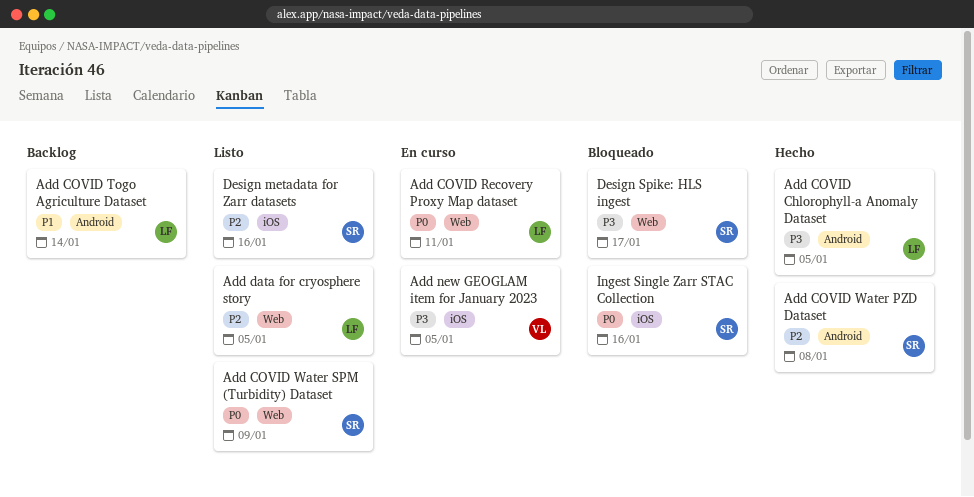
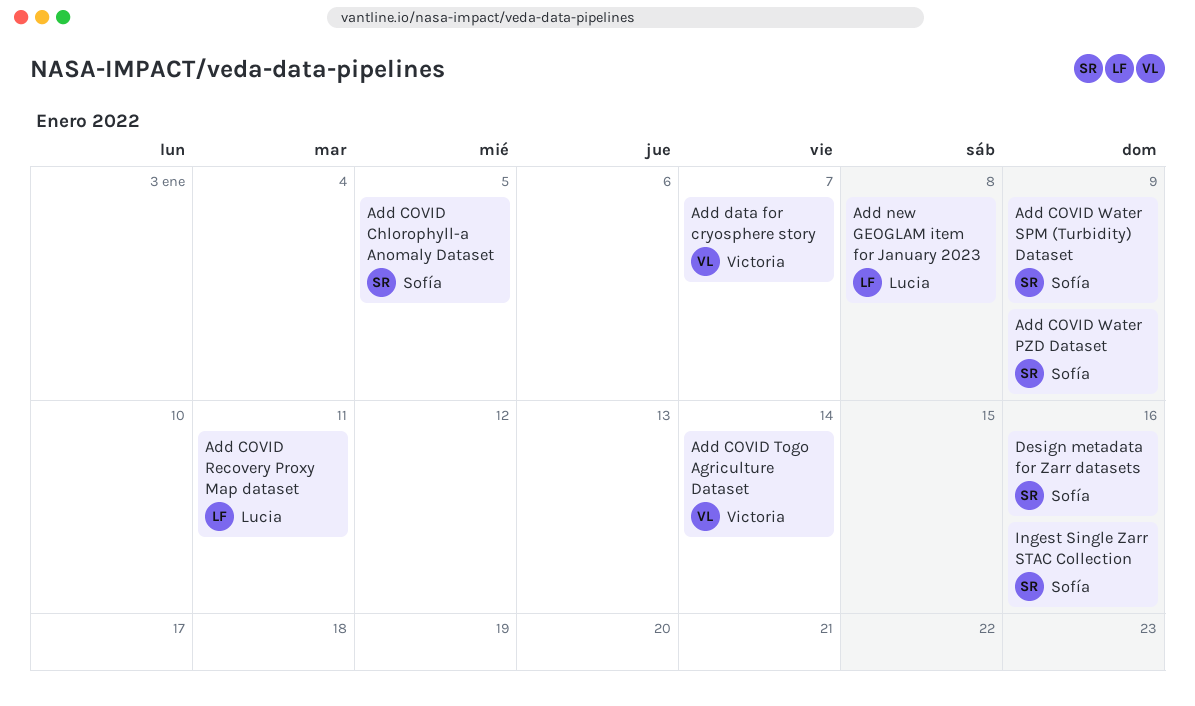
Add COVID Chlorophyll-a Anomaly Dataset, owner: Lucia -> Sofía
Add COVID Togo Agriculture Dataset, owner: Lucia -> Victoria
Add COVID Water PZD Dataset, due: Jan 8 -> Jan 9
Add data for cryosphere story, owner: Lucia -> Victoria
Add data for cryosphere story, due: Jan 5 -> Jan 7
Add new GEOGLAM item for January 2023, owner: Victoria -> Lucia
Add new GEOGLAM item for January 2023, due: Jan 5 -> Jan 8
Design Spike: HLS ingest: present -> none

